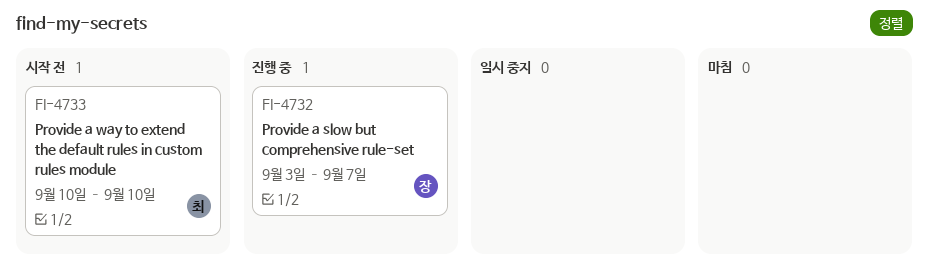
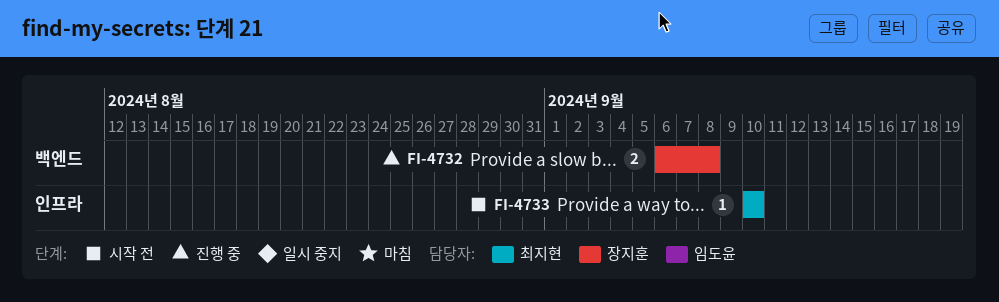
FI-4732, start: Sep 3 -> Sep 6
FI-4732, due: Sep 7 -> Sep 8

